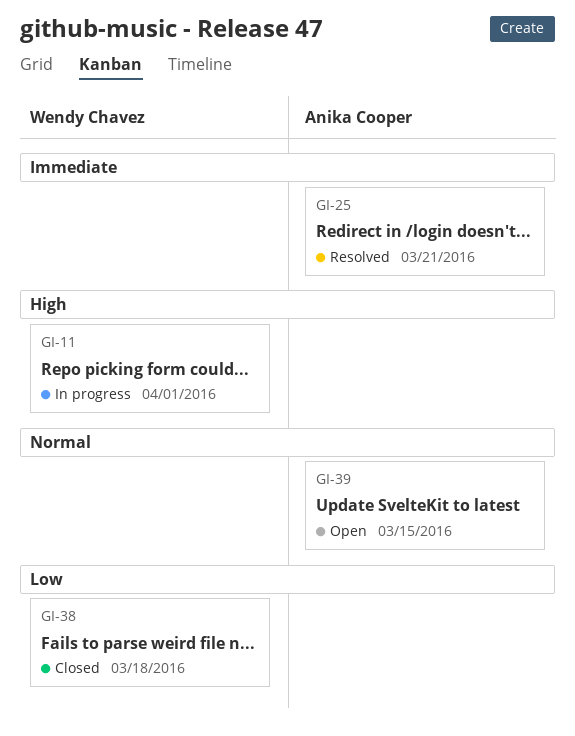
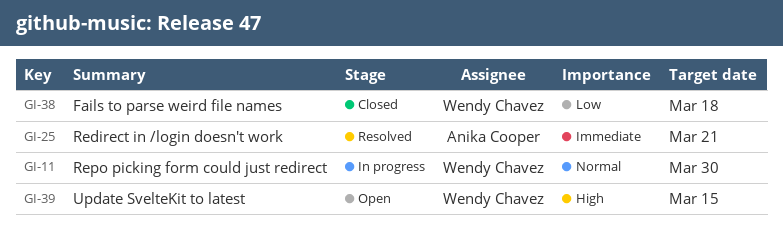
GI-11, priority: High -> Normal
GI-11, due: Apr 1 -> Mar 30
GI-39, owner: Anika Cooper -> Wendy Chavez
GI-39, priority: Normal -> High

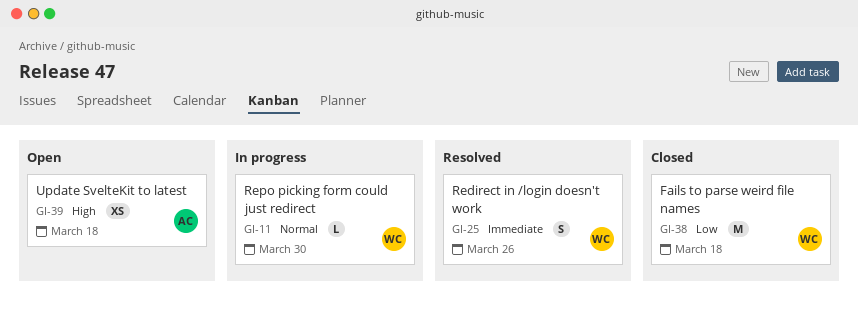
GI-25, owner: Anika Cooper -> Wendy Chavez
GI-25, due: Mar 21 -> Mar 26
GI-39, owner: Wendy Chavez -> Anika Cooper
GI-39, due: Mar 15 -> Mar 18

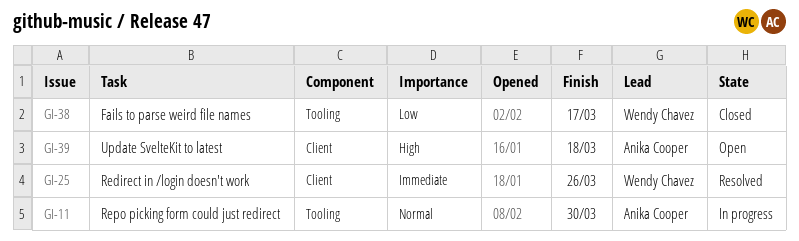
GI-11, owner: Wendy Chavez -> Anika Cooper
GI-38, due: Mar 18 -> Mar 17

